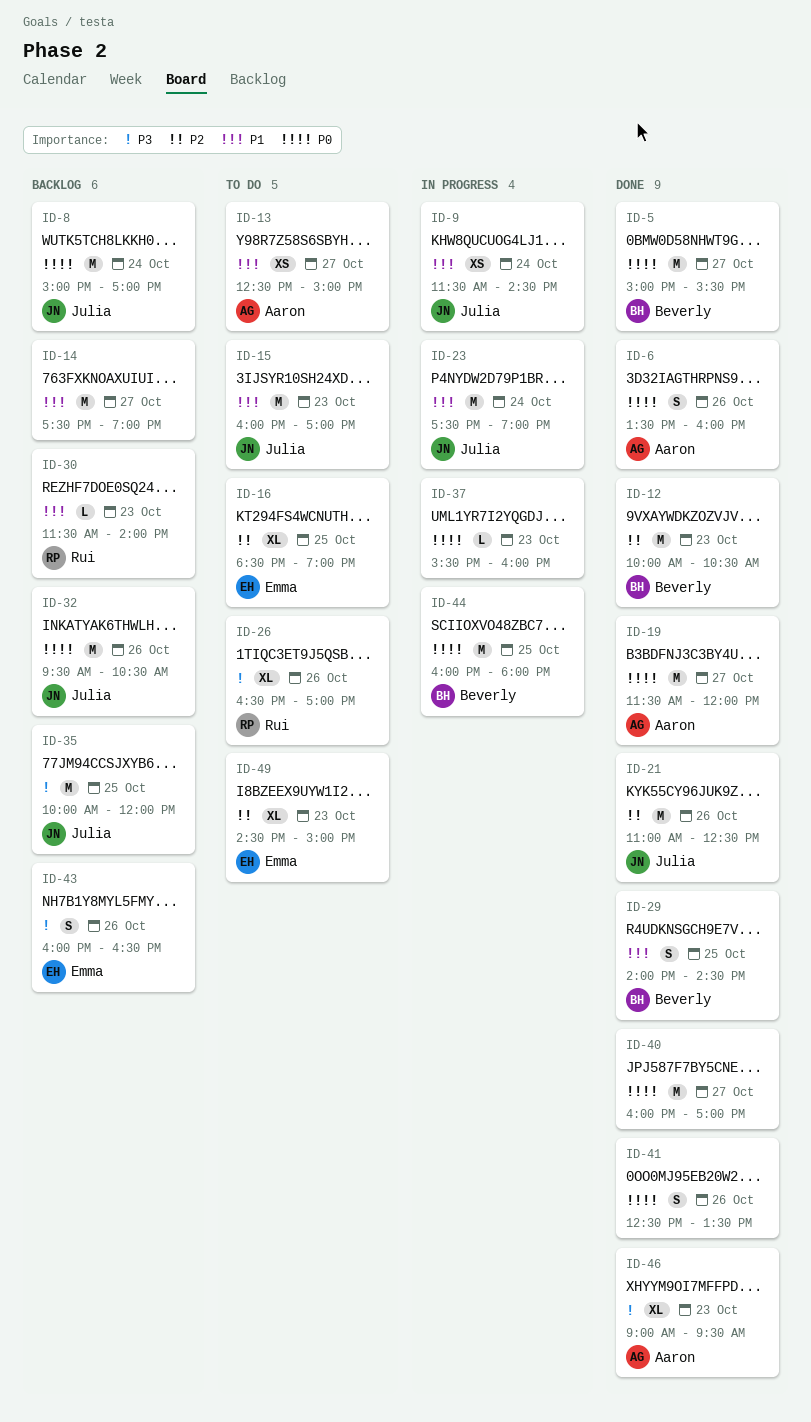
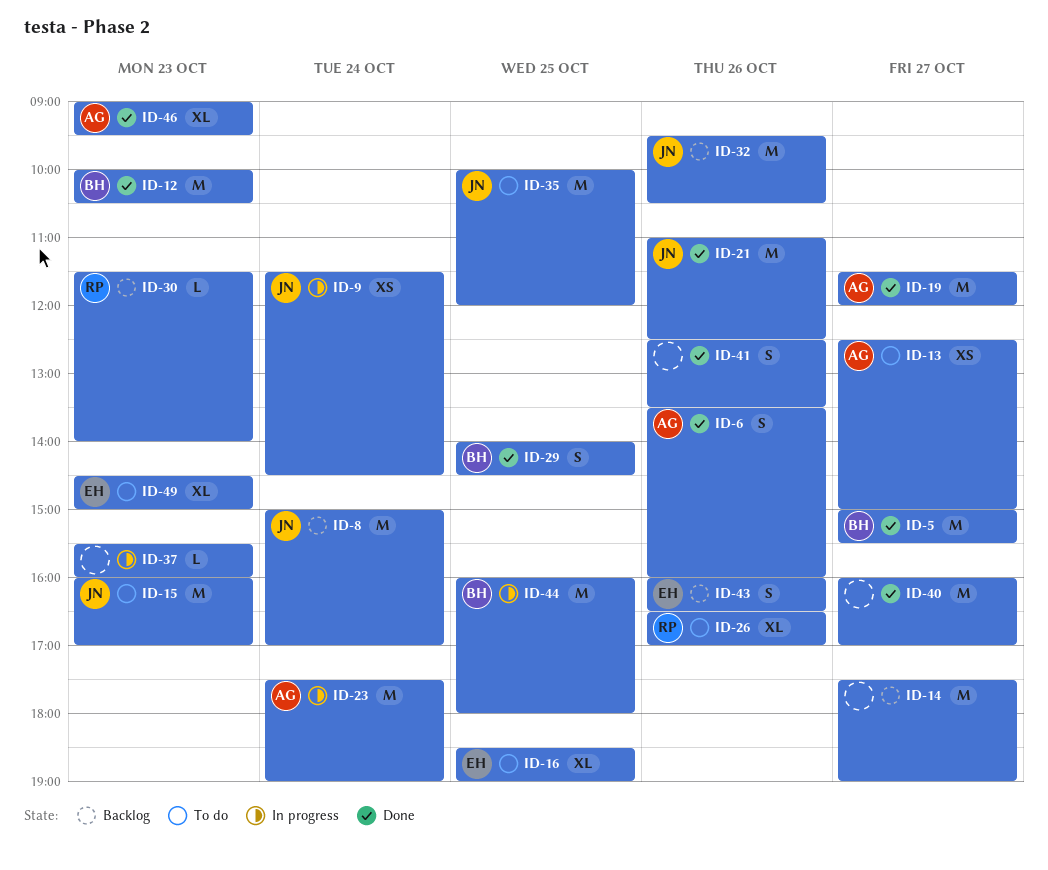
ID-23, owner: Julia -> Aaron
ID-35, status: Backlog -> To do

